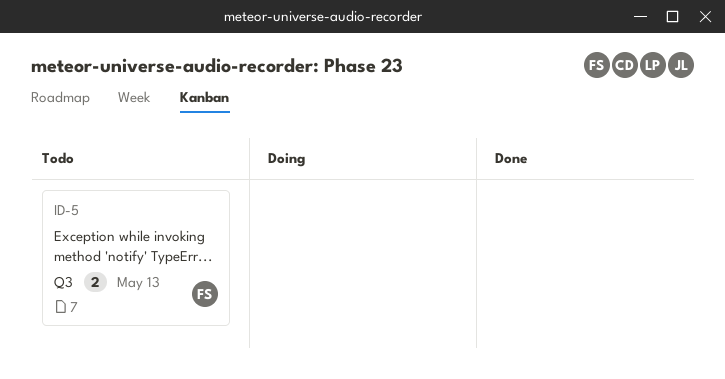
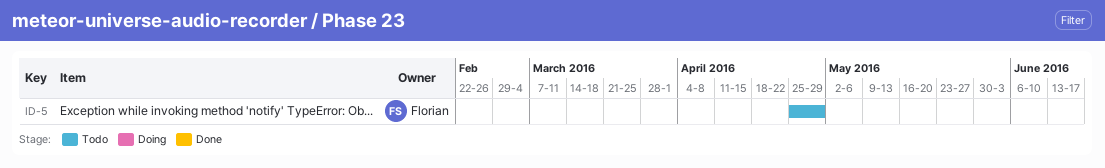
ID-5, due: May 13 -> Apr 29

